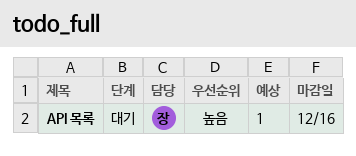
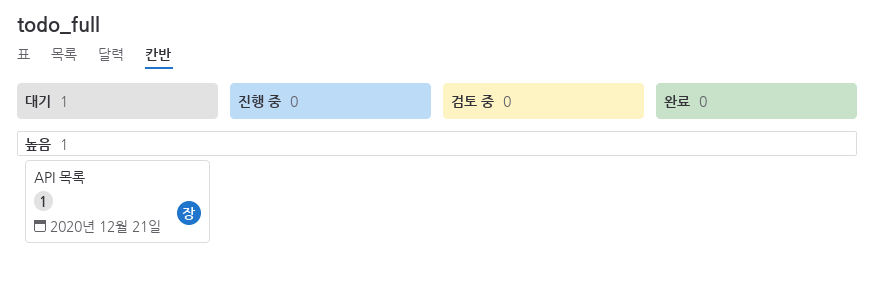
API 목록, due: Dec 16 -> Dec 21

